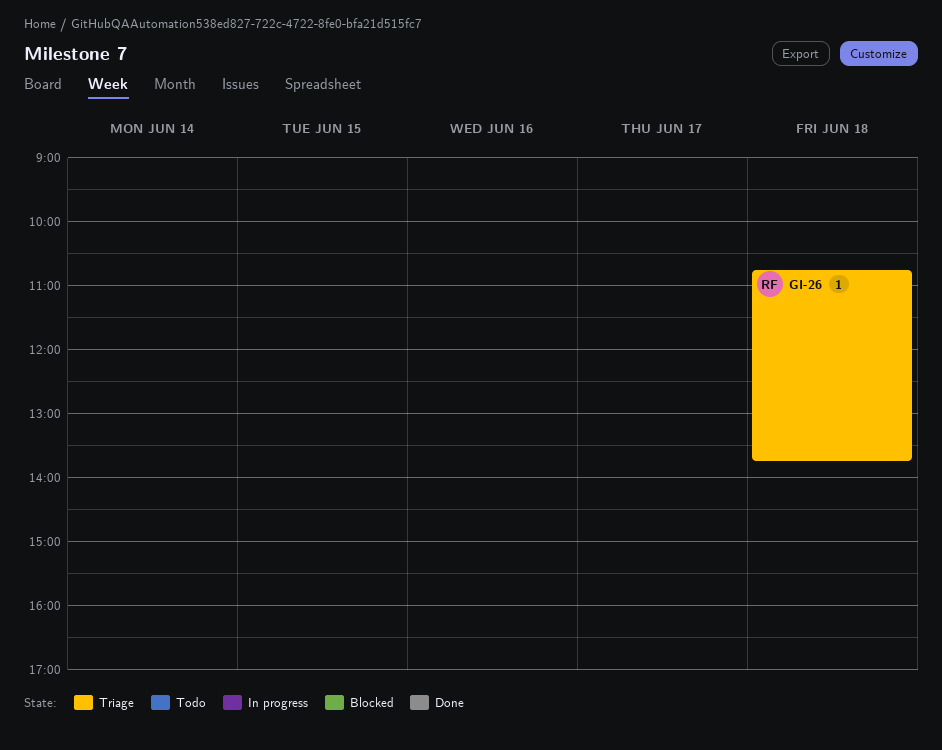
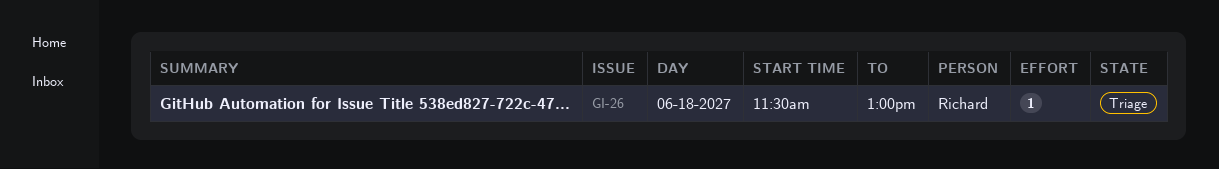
GI-26, begins: 10:45 -> 11:30
GI-26, ends: 13:45 -> 13:00

